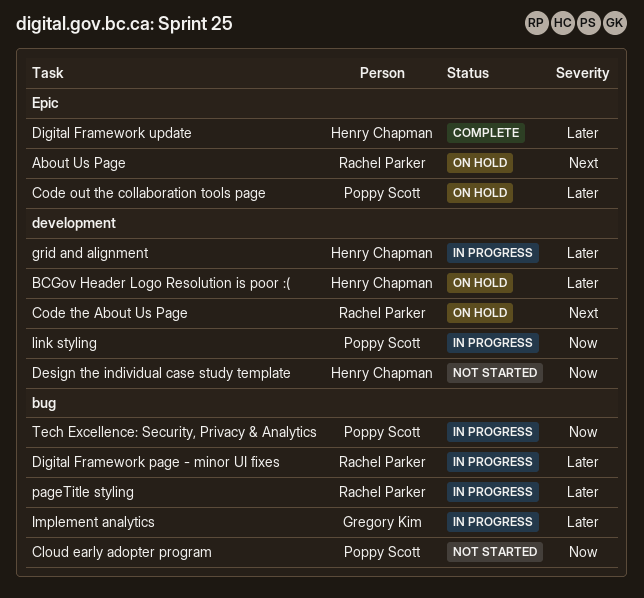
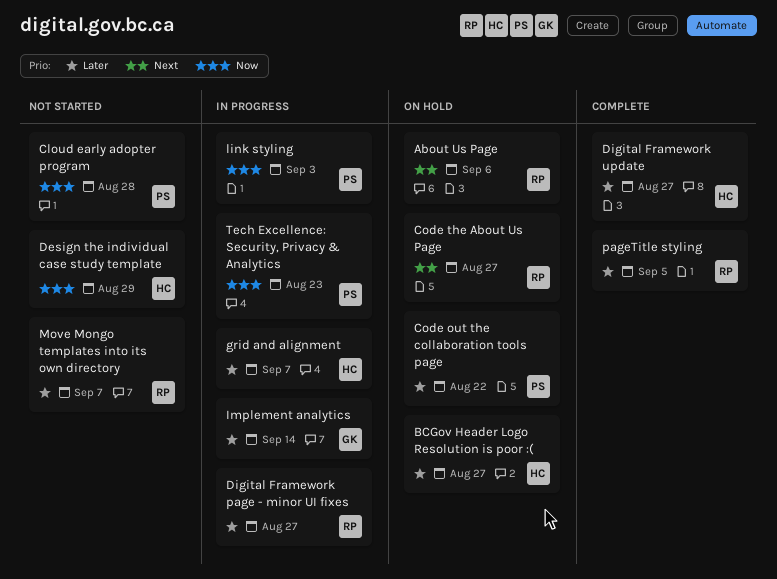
Move Mongo templates into its own directory: none -> present
pageTitle styling, status: In progress -> Complete

